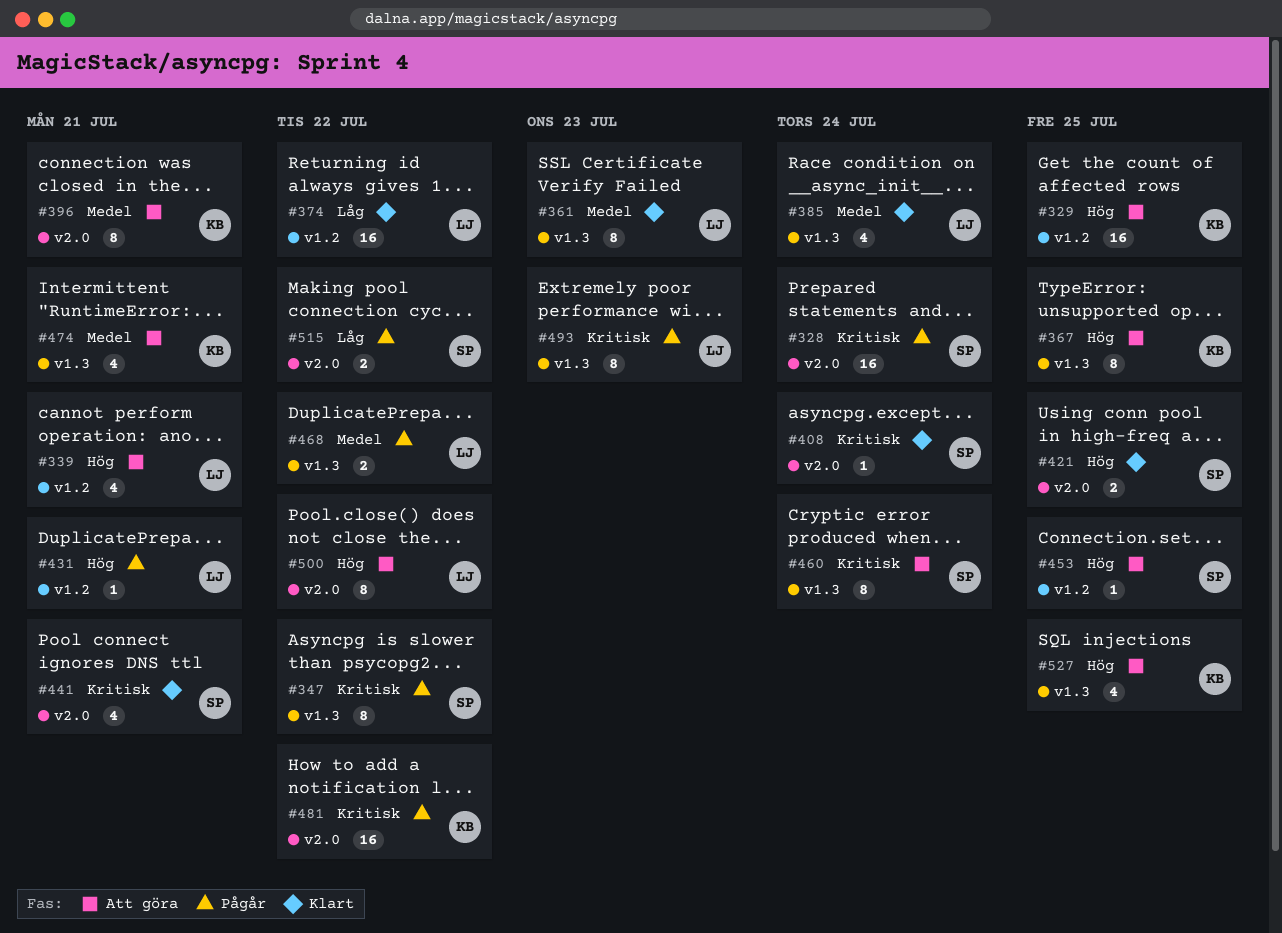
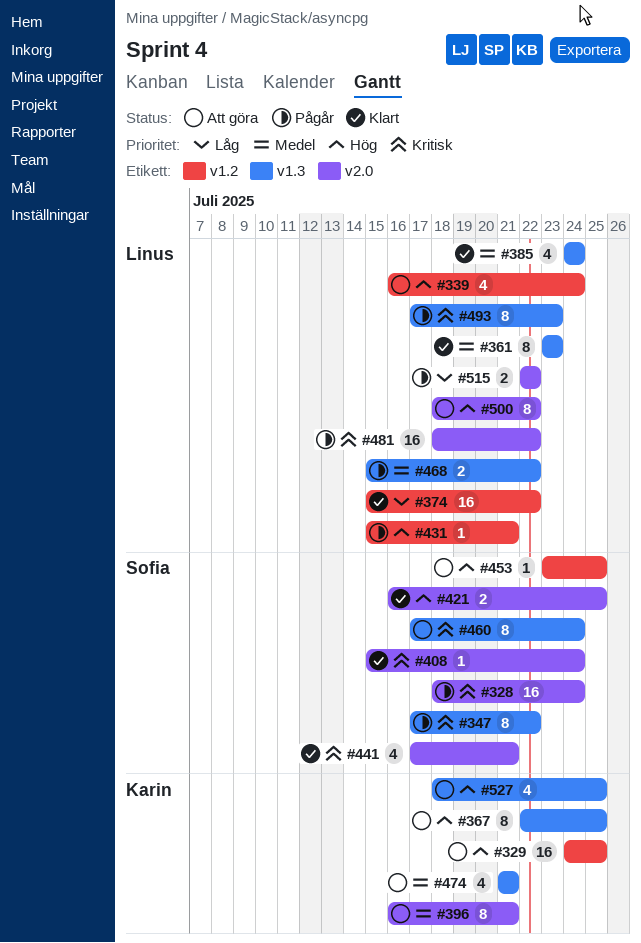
#339, due: Jul 21 -> Jul 24
#481, owner: Karin -> Linus
#515, owner: Sofia -> Linus

